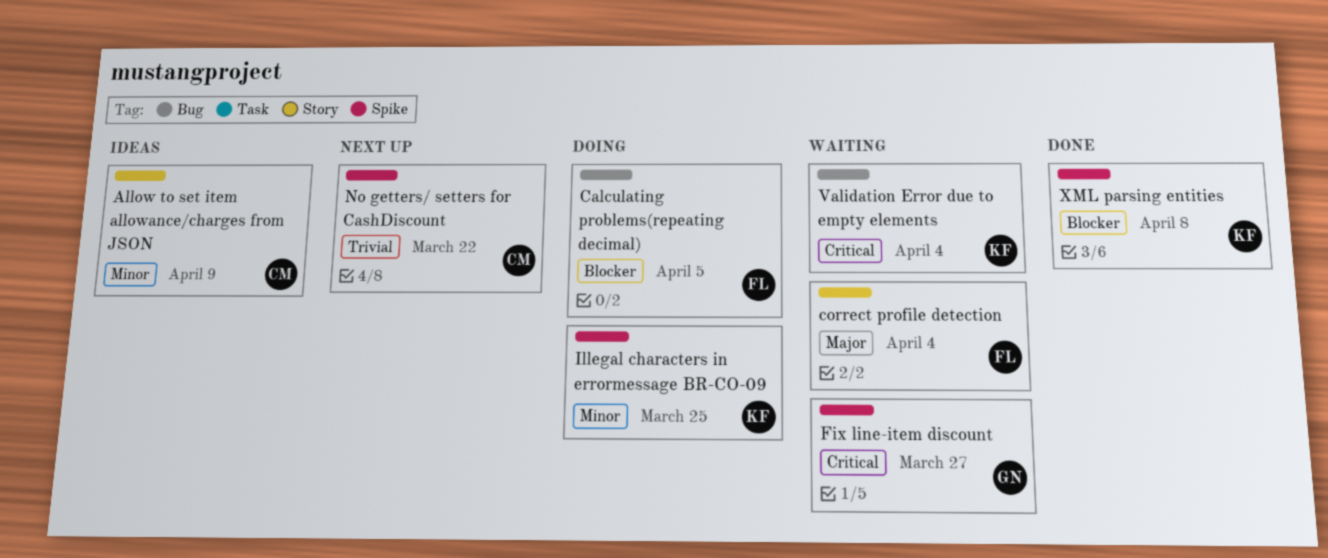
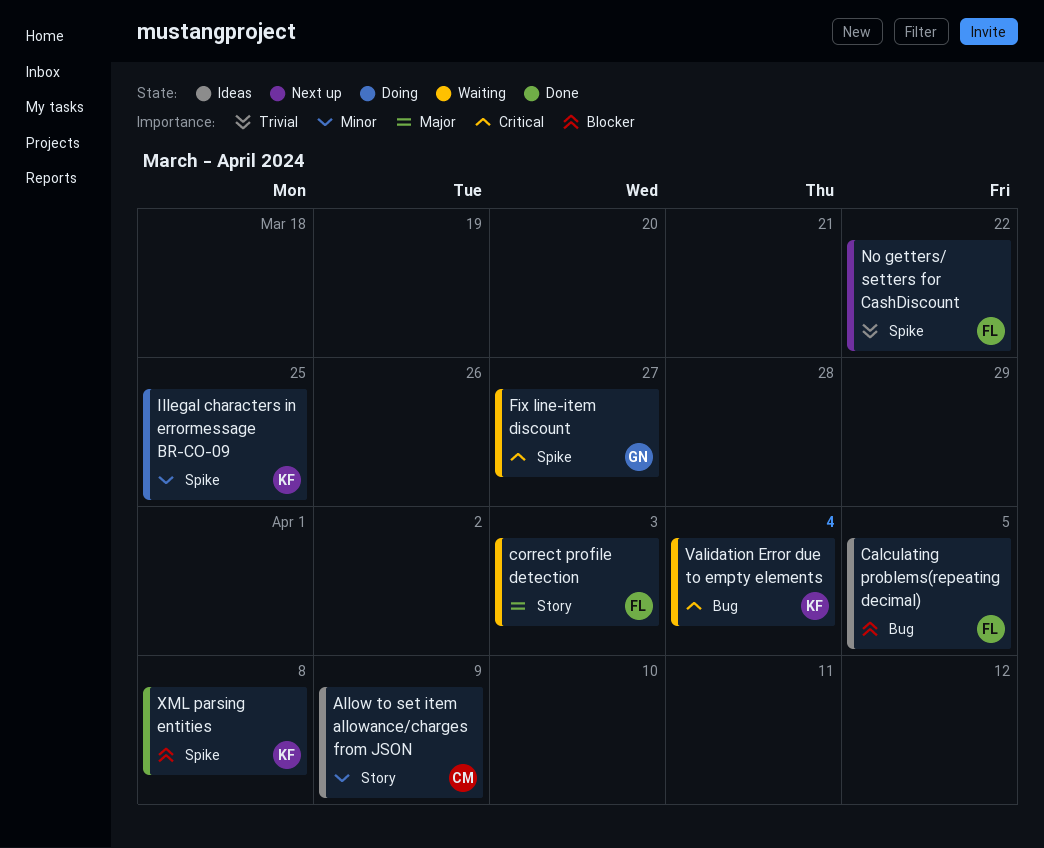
Calculating problems(repeating decimal), status: Doing -> Ideas
correct profile detection, due: Apr 4 -> Apr 3
No getters/ setters for CashDiscount, owner: CM -> FL

